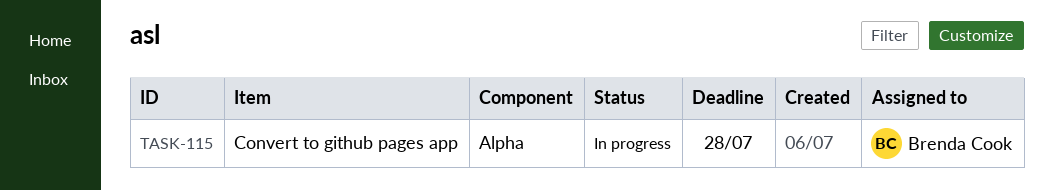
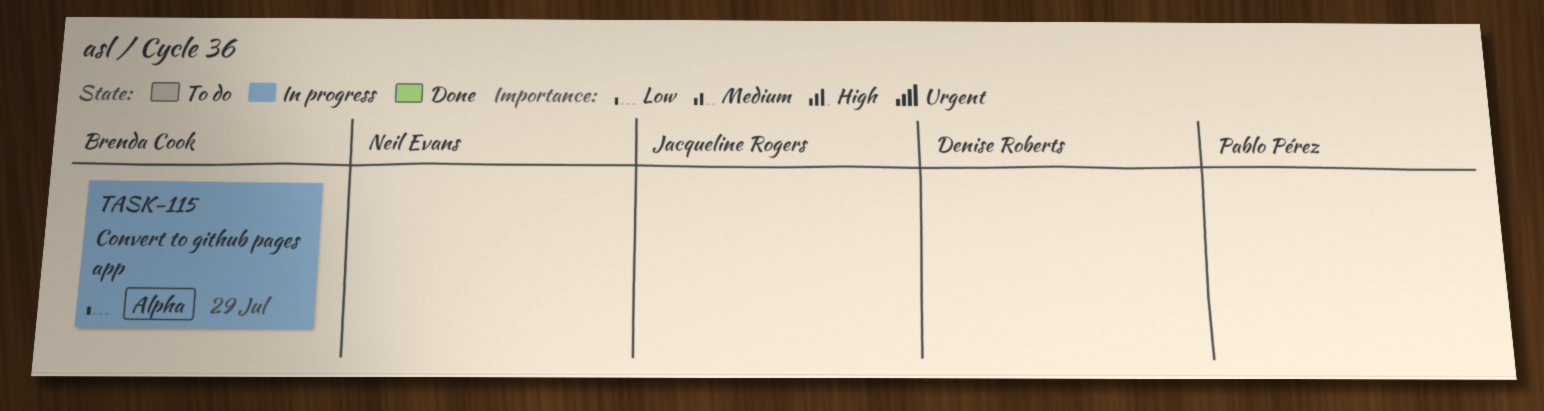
TASK-115, due: Jul 28 -> Jul 29

